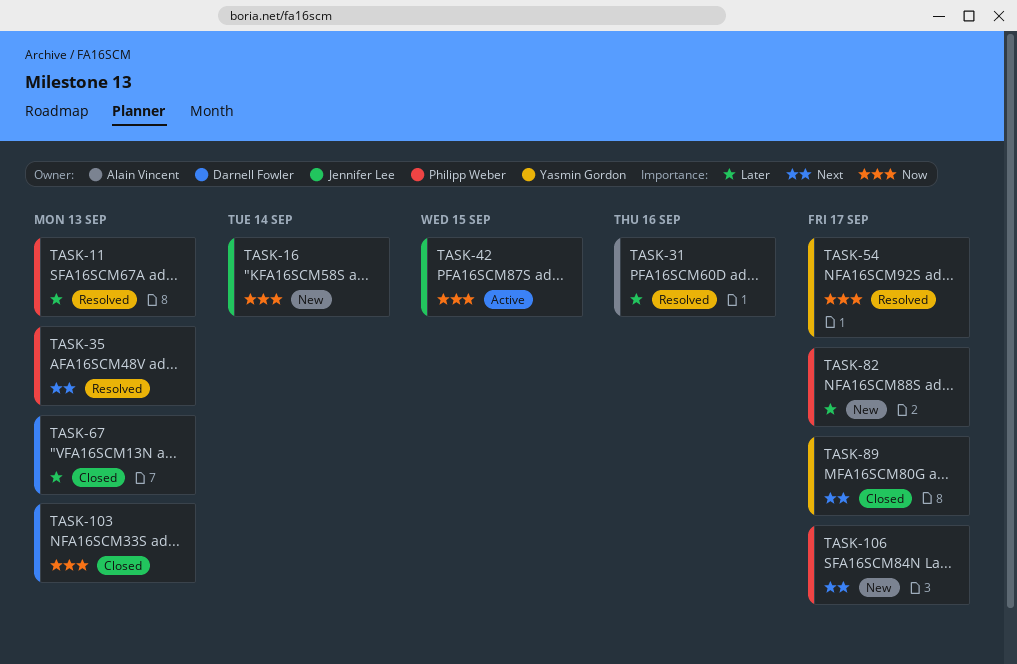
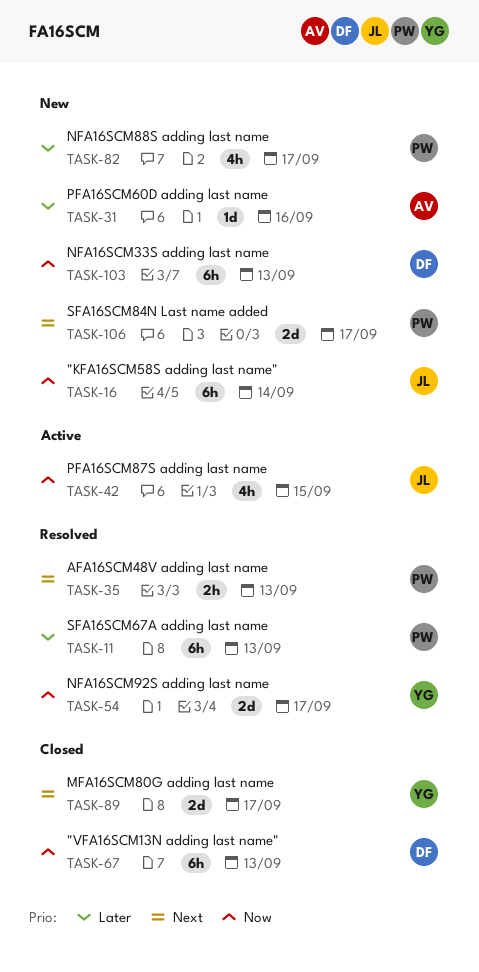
TASK-31, status: Resolved -> New
TASK-67, priority: Later -> Now
TASK-103, status: Closed -> New

